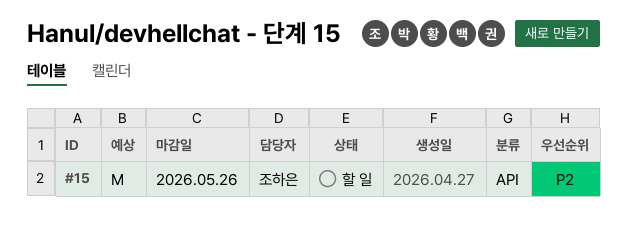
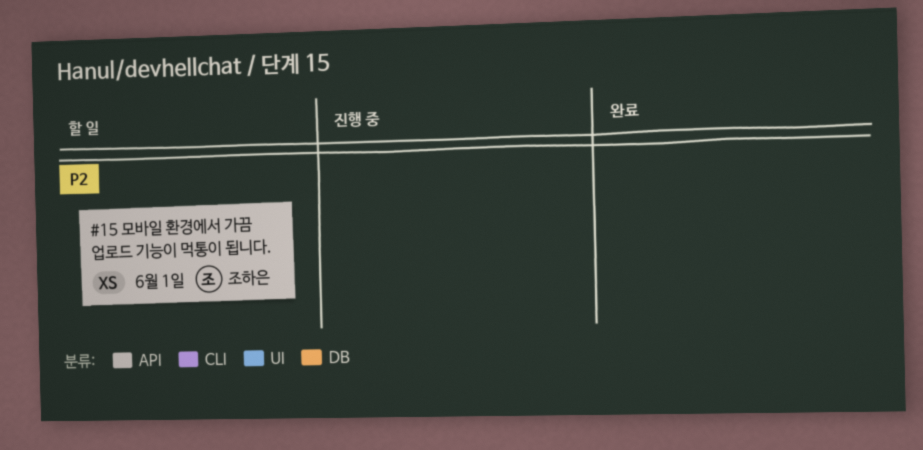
#15, estimate: M -> XS
#15, due: May 26 -> Jun 1

